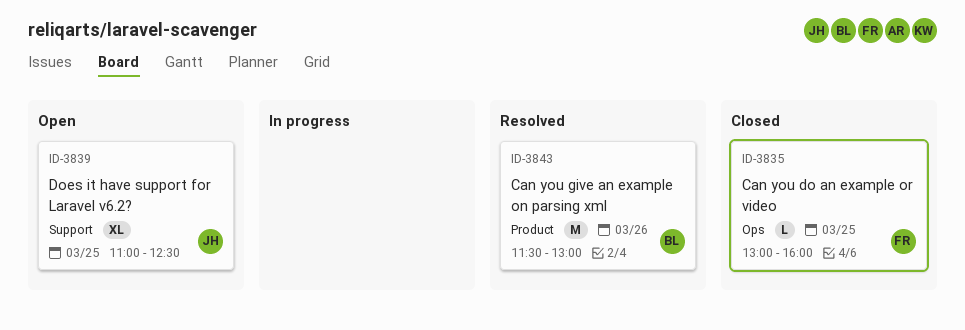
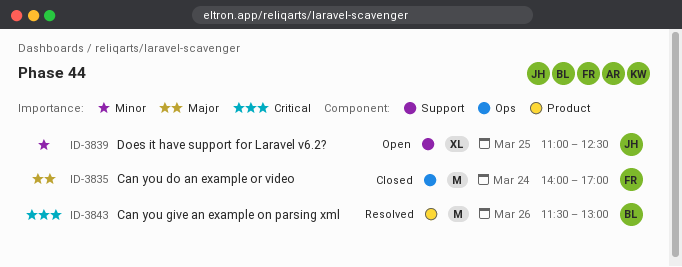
ID-3835, estimate: L -> M
ID-3835, day: Mar 25 -> Mar 24
ID-3835, begins: 13:00 -> 14:00
ID-3835, ends: 16:00 -> 17:00

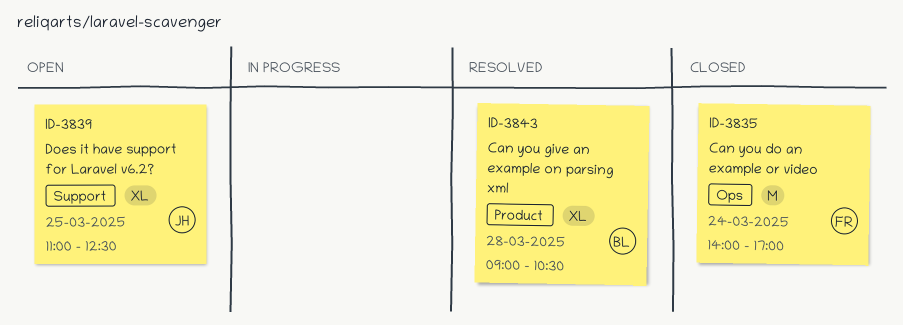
ID-3843, estimate: M -> XL
ID-3843, day: Mar 26 -> Mar 28
ID-3843, begins: 11:30 -> 09:00
ID-3843, ends: 13:00 -> 10:30

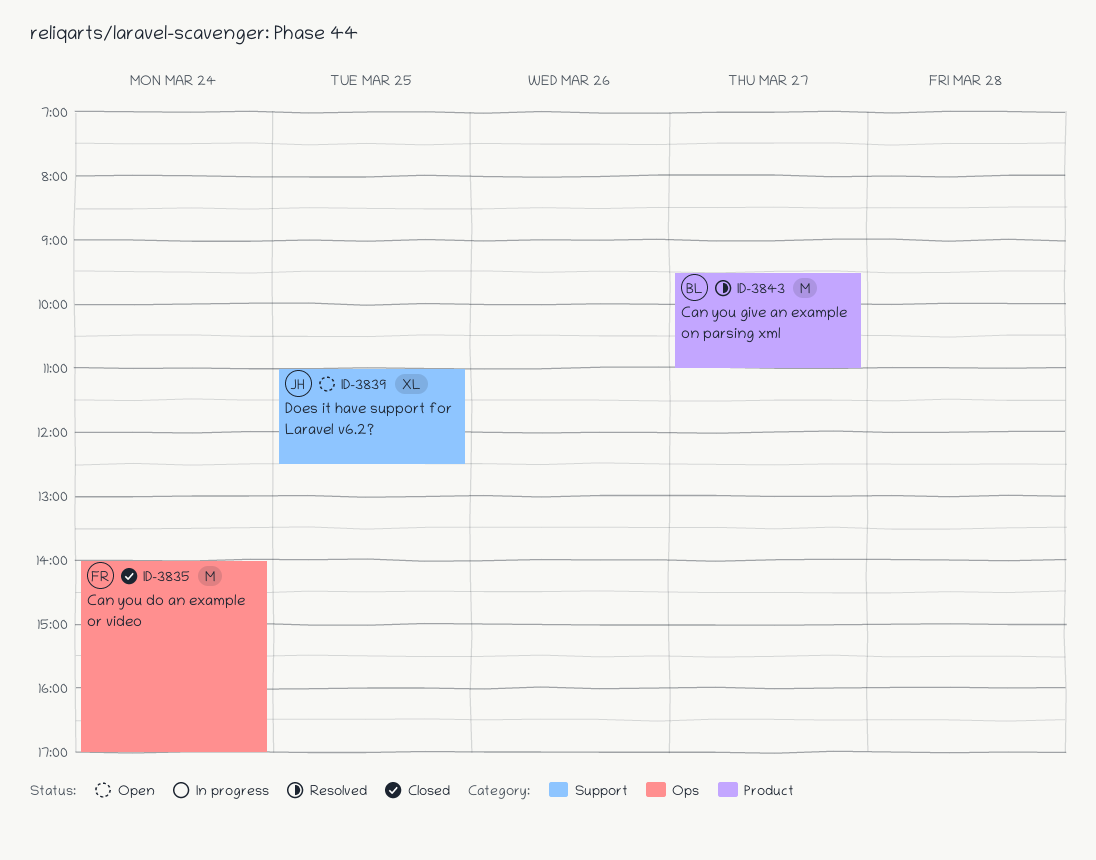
ID-3843, estimate: XL -> M
ID-3843, day: Mar 28 -> Mar 27
ID-3843, begins: 09:00 -> 09:30
ID-3843, ends: 10:30 -> 11:00

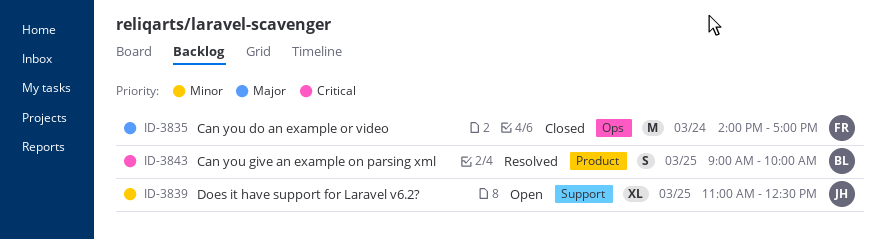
ID-3843, estimate: M -> S
ID-3843, day: Mar 27 -> Mar 25
ID-3843, begins: 09:30 -> 09:00
ID-3843, ends: 11:00 -> 10:00

